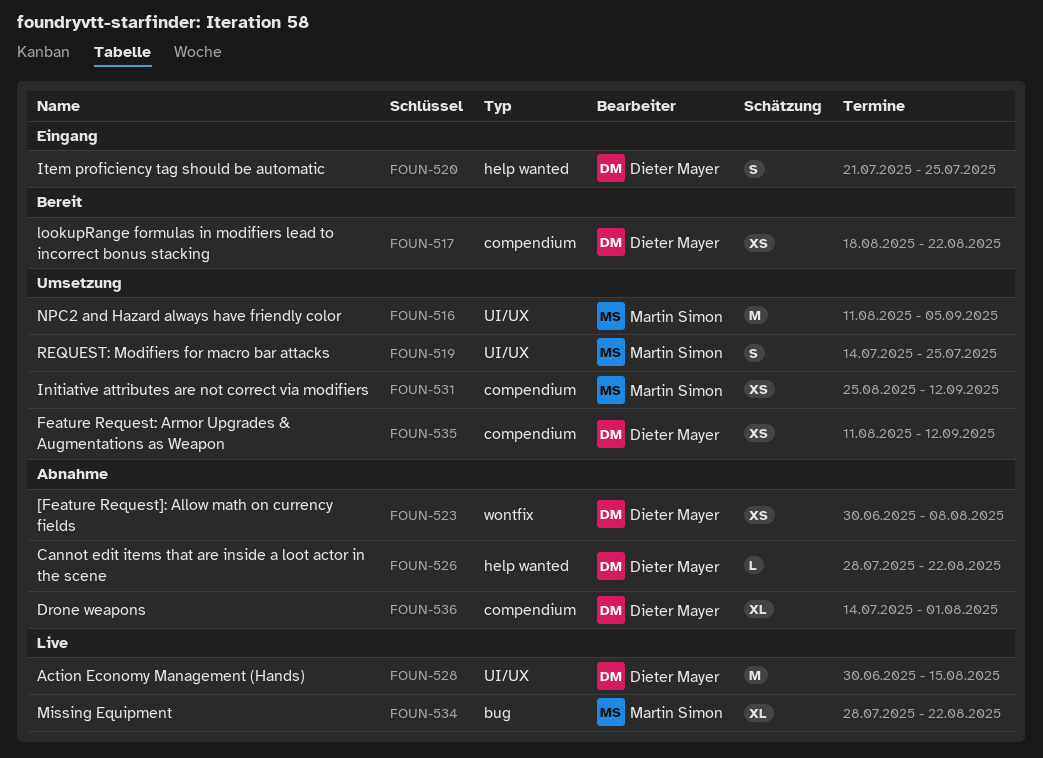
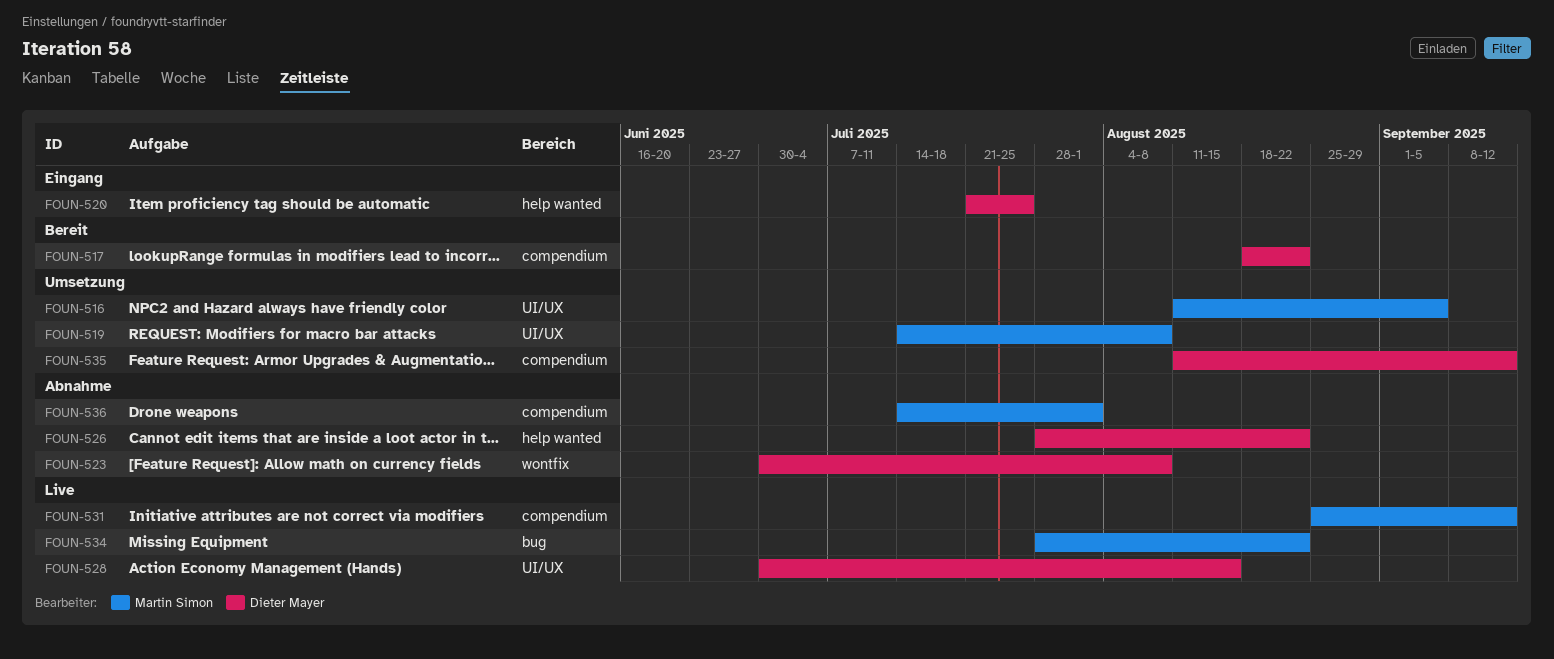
FOUN-519, due: Jul 25 -> Aug 8
FOUN-531, status: Umsetzung -> Live
FOUN-536, owner: Dieter Mayer -> Martin Simon

